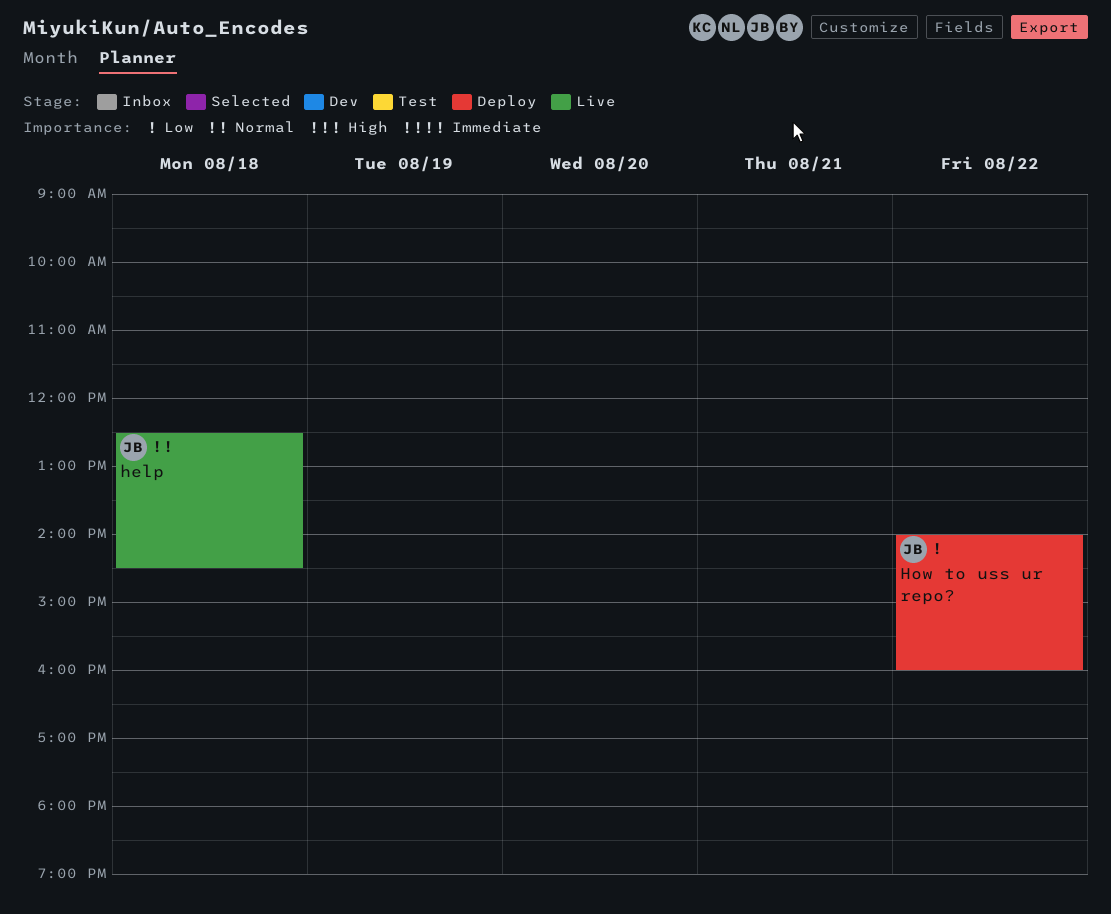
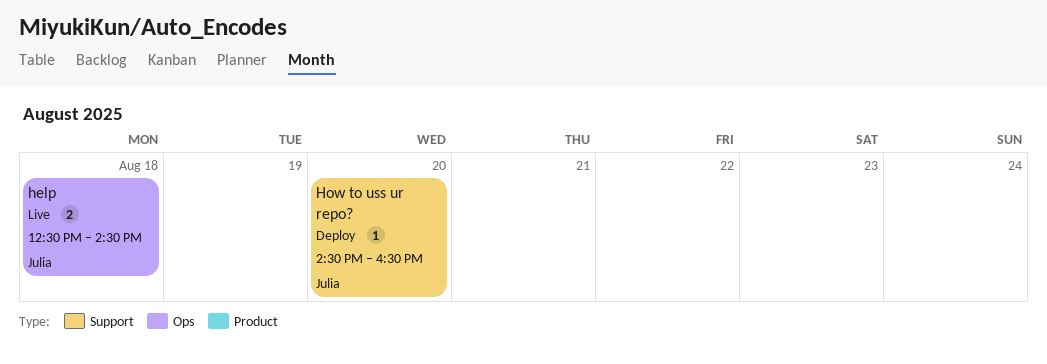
How to uss ur repo?, day: Aug 22 -> Aug 20
How to uss ur repo?, begins: 14:00 -> 14:30
How to uss ur repo?, ends: 16:00 -> 16:30

